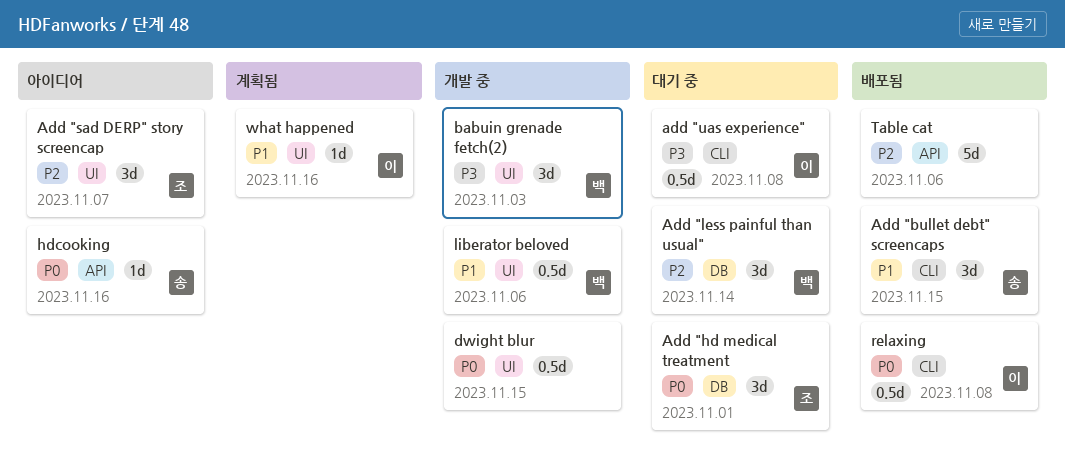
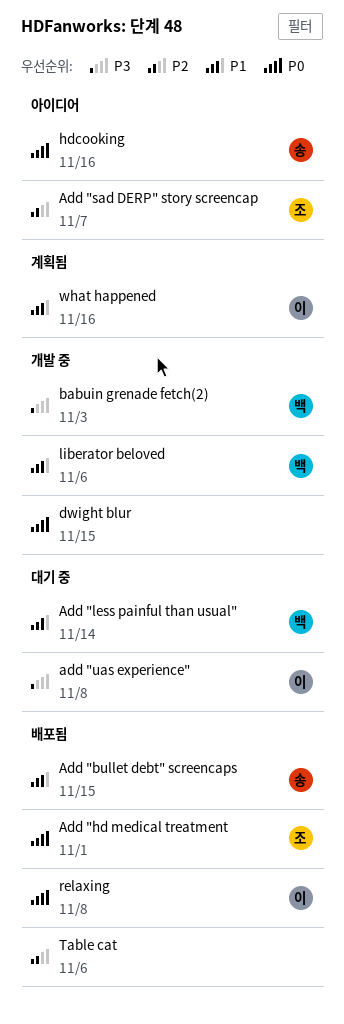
Add "hd medical treatment, status: 대기 중 -> 배포됨
Add "less painful than usual", priority: P2 -> P1

